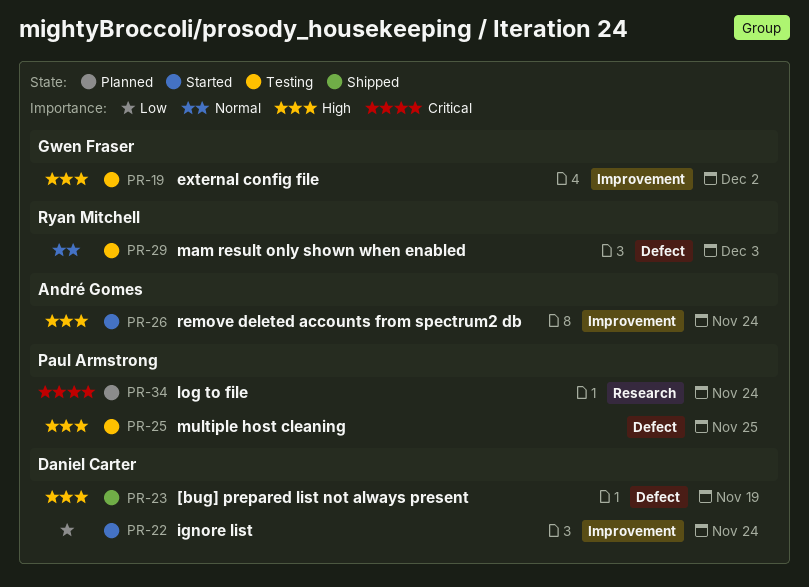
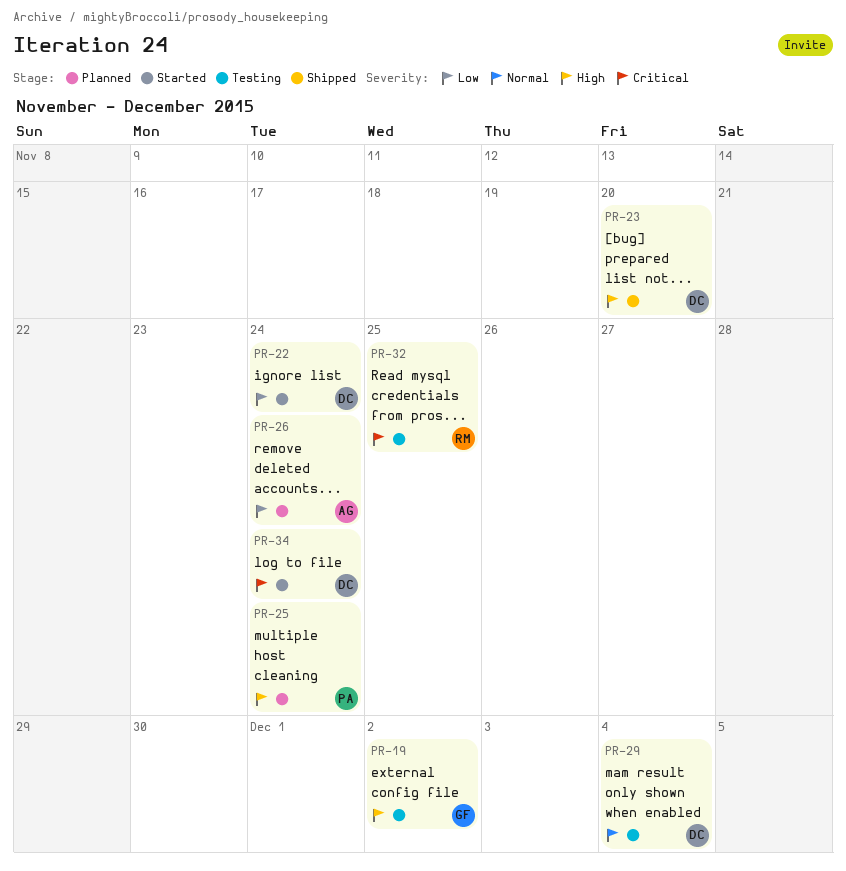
PR-23, due: Nov 19 -> Nov 20
PR-25, status: Testing -> Planned
PR-25, due: Nov 25 -> Nov 24
PR-26, status: Started -> Planned
PR-26, priority: High -> Low
PR-29, owner: Ryan Mitchell -> Daniel Carter
PR-29, due: Dec 3 -> Dec 4
PR-32: none -> present
PR-34, status: Planned -> Started
PR-34, owner: Paul Armstrong -> Daniel Carter

